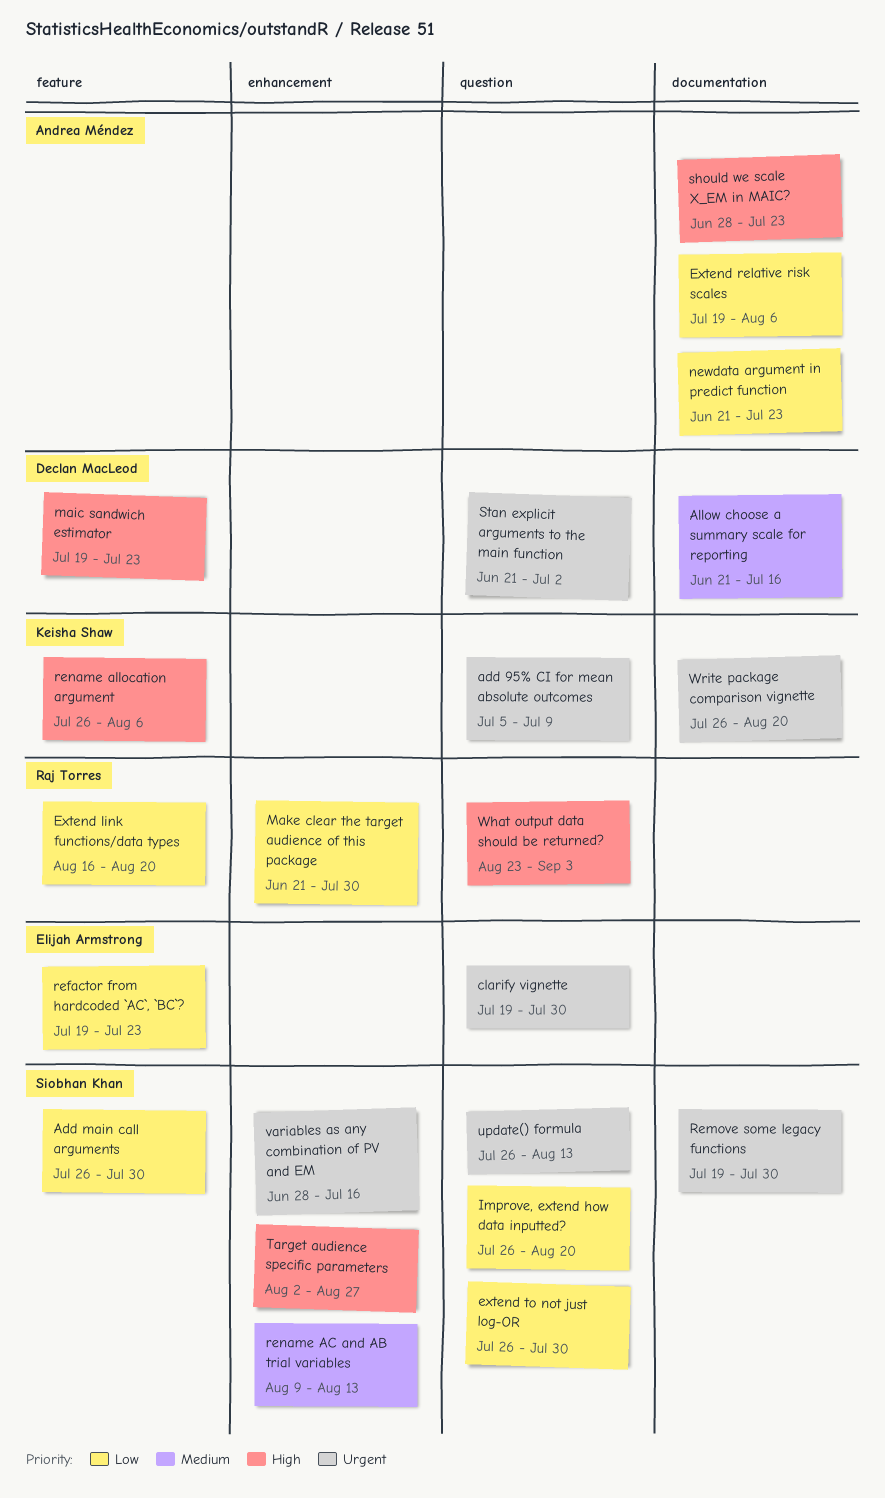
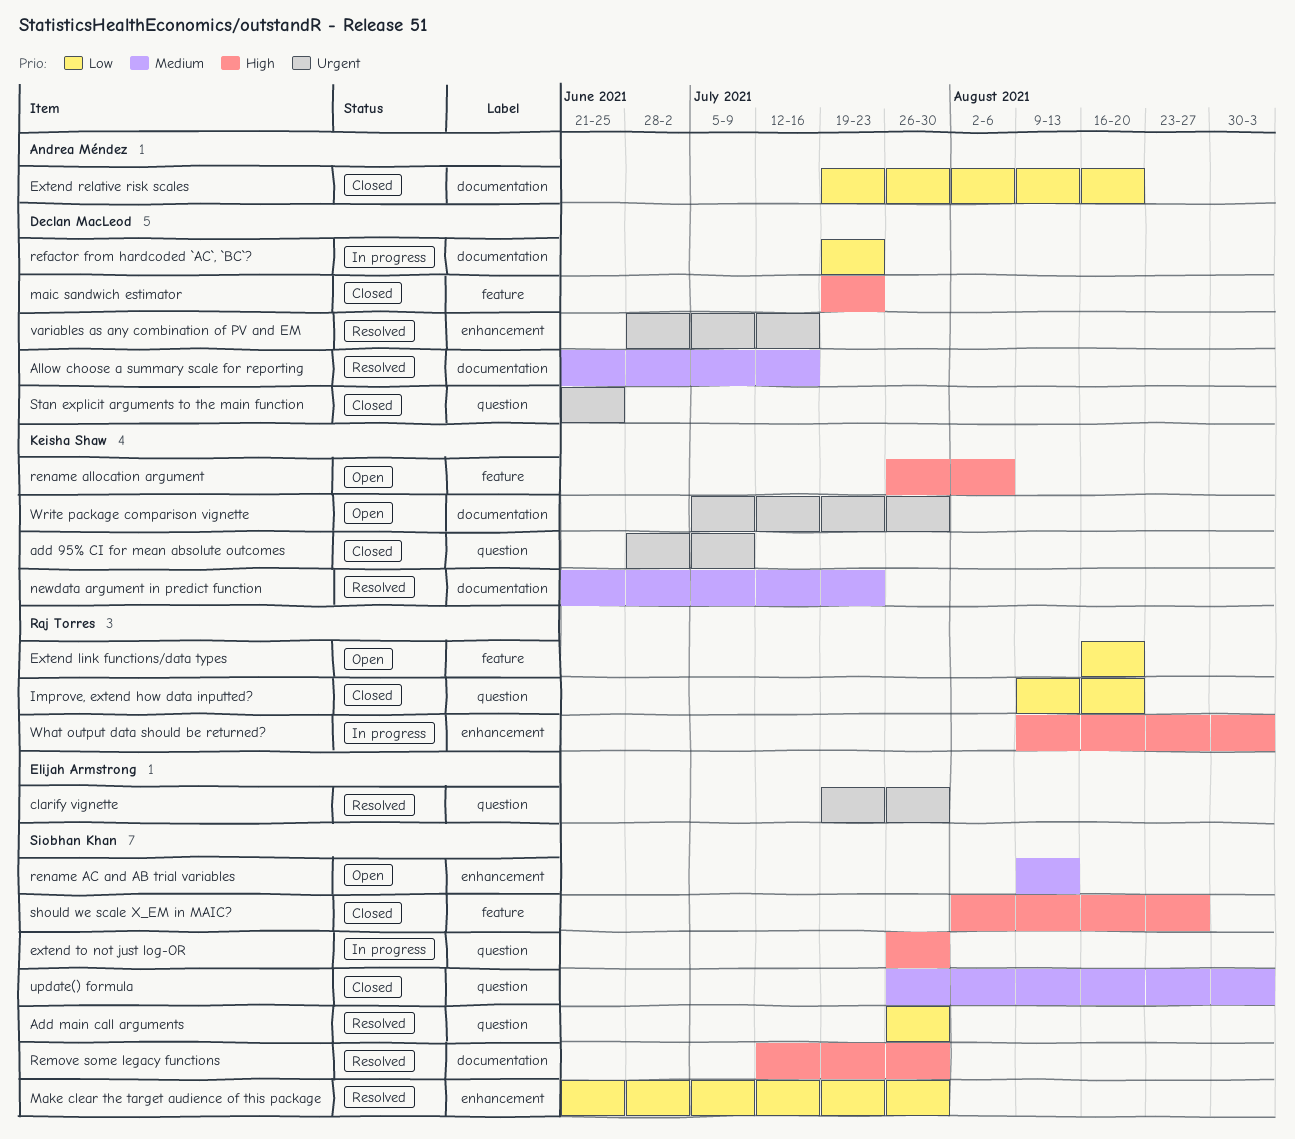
add 95% CI for mean absolute outcomes, start: Jul 5 -> Jun 28
Add main call arguments, label: feature -> question
Extend relative risk scales, due: Aug 6 -> Aug 20
extend to not just log-OR, priority: Low -> High
Improve, extend how data inputted?, owner: Siobhan Khan -> Raj Torres
Improve, extend how data inputted?, start: Jul 26 -> Aug 9
Make clear the target audience of this package, owner: Raj Torres -> Siobhan Khan
newdata argument in predict function, owner: Andrea Méndez -> Keisha Shaw
newdata argument in predict function, priority: Low -> Medium
refactor from hardcoded `AC`, `BC`?, owner: Elijah Armstrong -> Declan MacLeod
refactor from hardcoded `AC`, `BC`?, label: feature -> documentation
Remove some legacy functions, priority: Urgent -> High
Remove some legacy functions, start: Jul 19 -> Jul 12
should we scale X_EM in MAIC?, owner: Andrea Méndez -> Siobhan Khan
should we scale X_EM in MAIC?, label: documentation -> feature
should we scale X_EM in MAIC?, start: Jun 28 -> Aug 2
should we scale X_EM in MAIC?, due: Jul 23 -> Aug 27
Stan explicit arguments to the main function, due: Jul 2 -> Jun 25
Target audience specific parameters: present -> none
update() formula, priority: Urgent -> Medium
update() formula, due: Aug 13 -> Sep 3
variables as any combination of PV and EM, owner: Siobhan Khan -> Declan MacLeod
What output data should be returned?, label: question -> enhancement
What output data should be returned?, start: Aug 23 -> Aug 9
Write package comparison vignette, start: Jul 26 -> Jul 5
Write package comparison vignette, due: Aug 20 -> Jul 30

